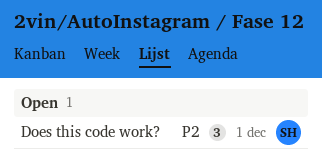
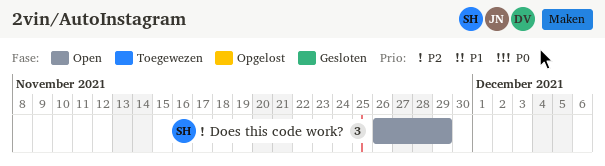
Does this code work?, due: Dec 1 -> Nov 29

